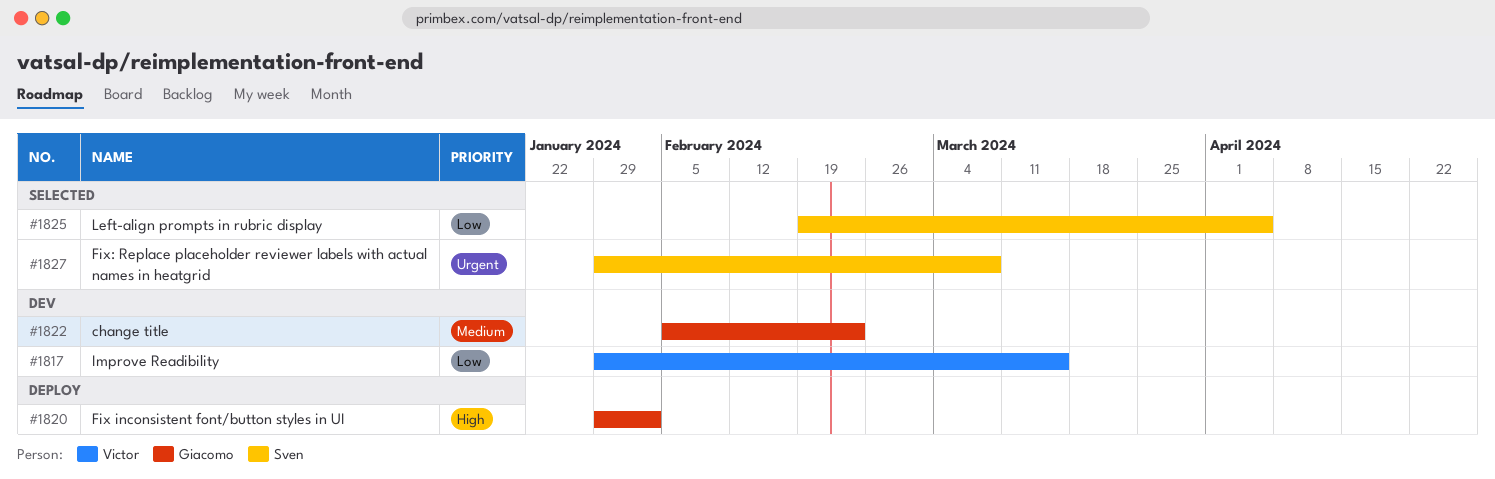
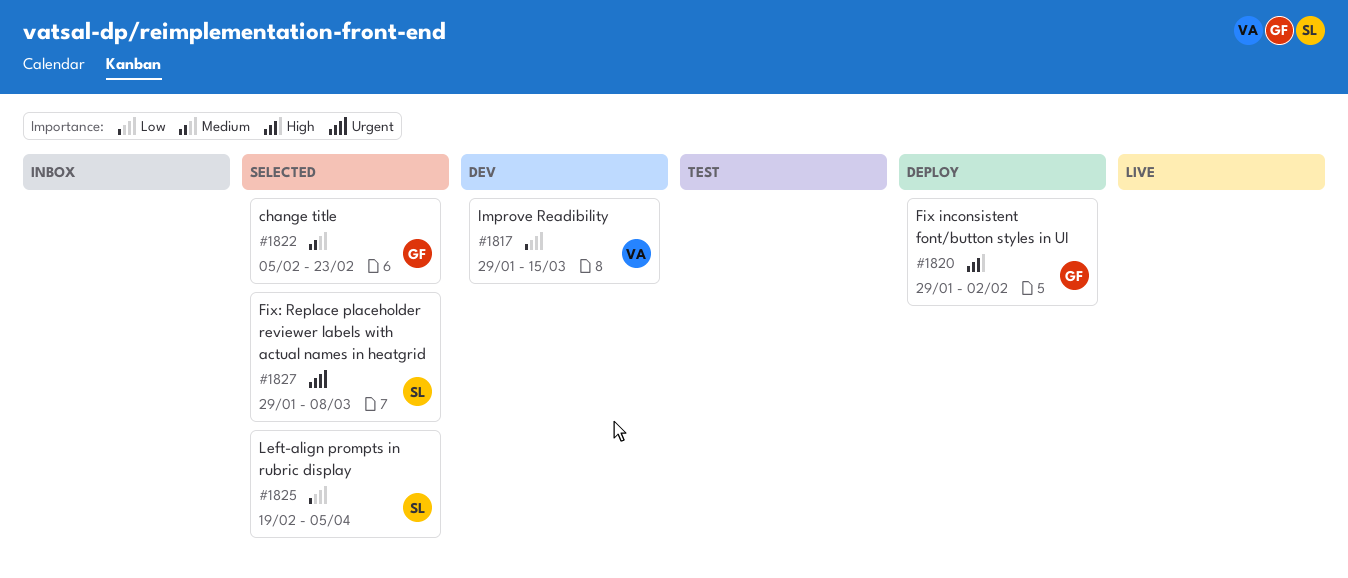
#1822, status: Dev -> Selected

